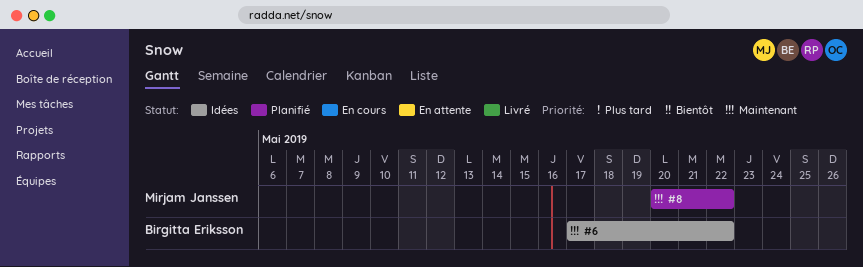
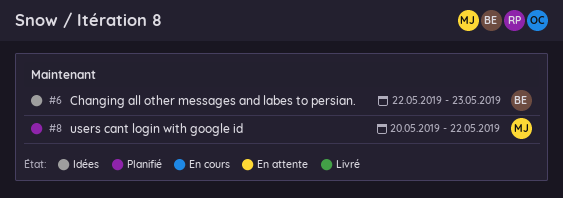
#6, start: May 17 -> May 22
#6, due: May 22 -> May 23

